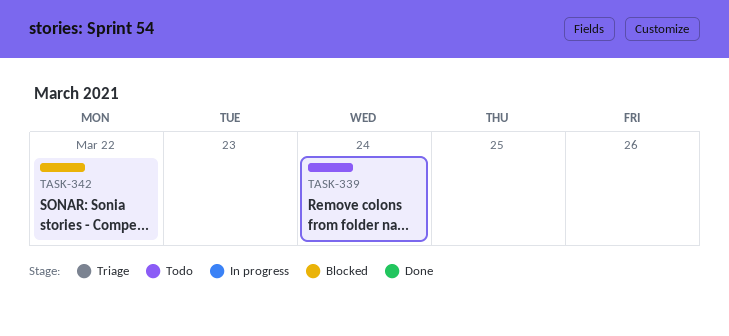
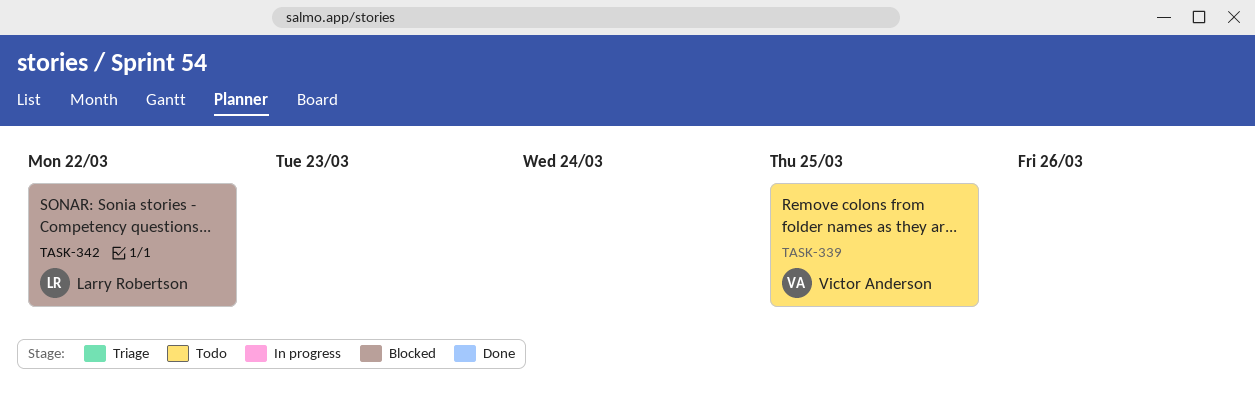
TASK-339, due: Mar 24 -> Mar 25

